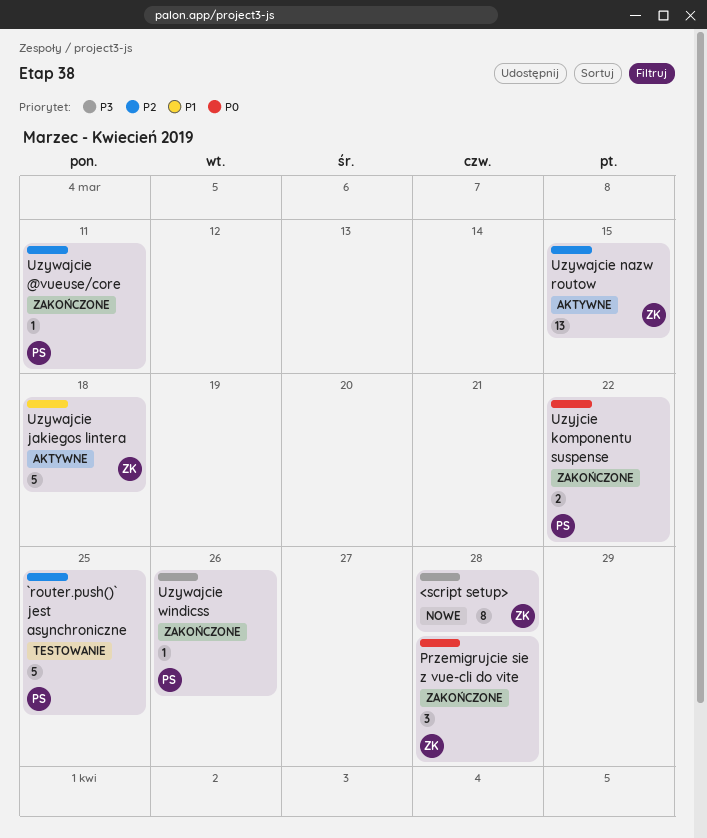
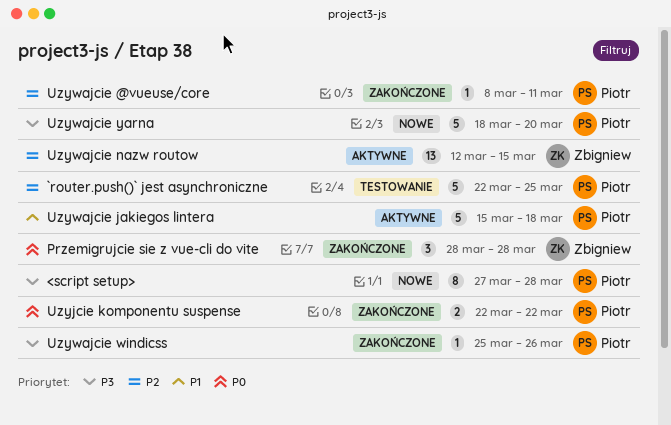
<script setup>, owner: Zbigniew -> Piotr
Uzywajcie jakiegos lintera, owner: Zbigniew -> Piotr
Uzywajcie yarna: none -> present

